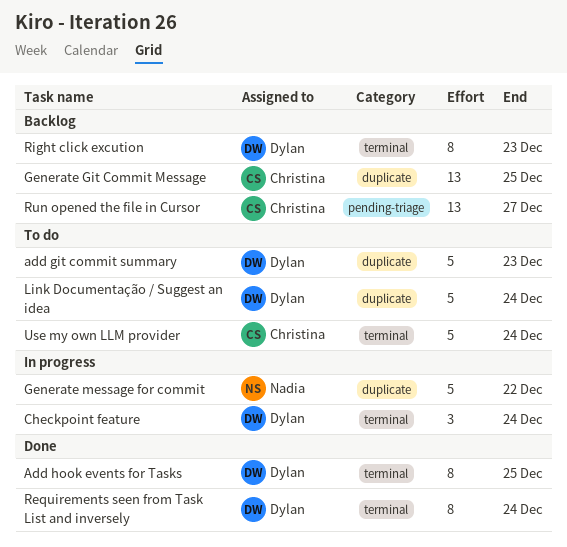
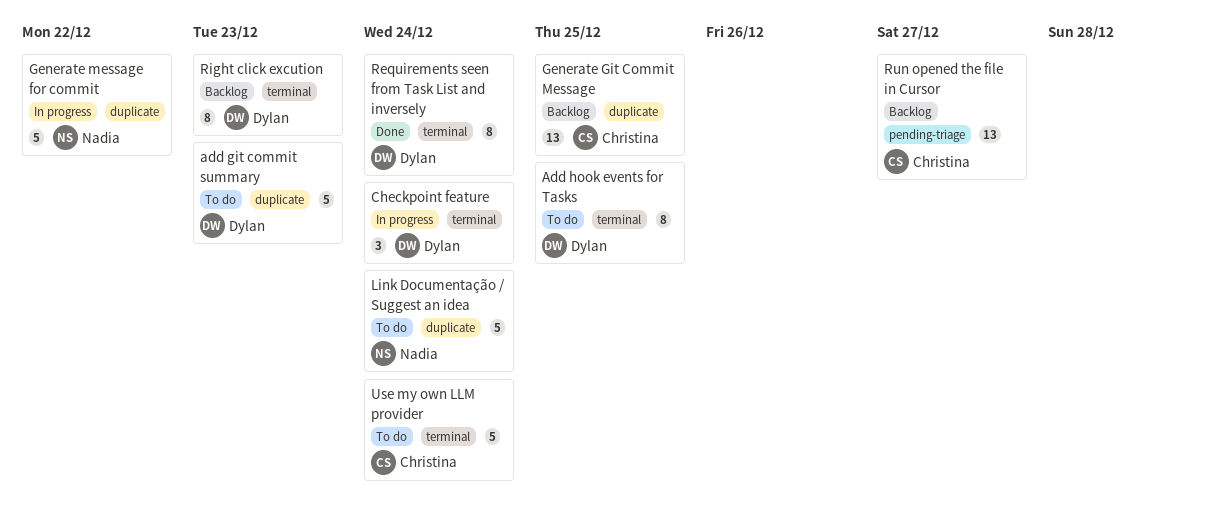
Add hook events for Tasks, status: Done -> To do
Link Documentação / Suggest an idea, owner: Dylan -> Nadia

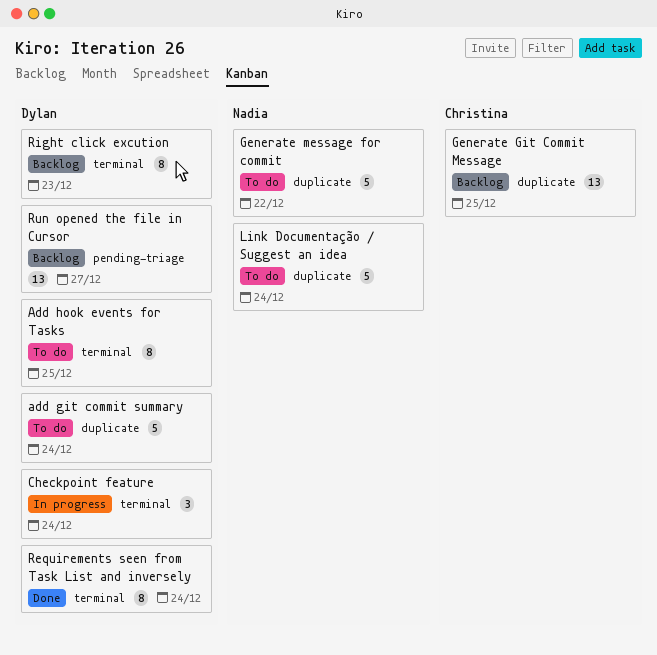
add git commit summary, due: Dec 23 -> Dec 24
Generate message for commit, status: In progress -> To do
Run opened the file in Cursor, owner: Christina -> Dylan
Use my own LLM provider: present -> none

